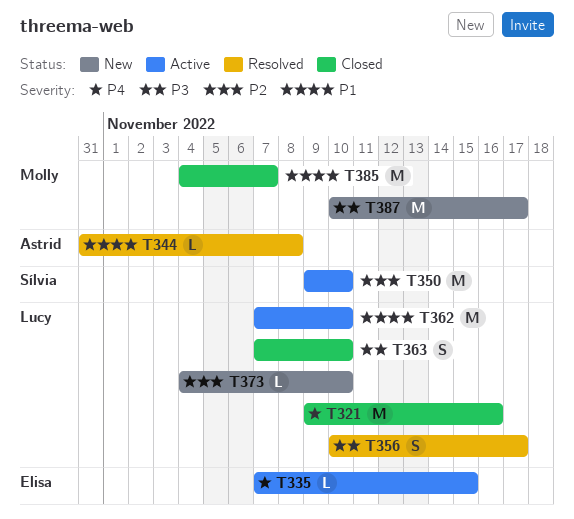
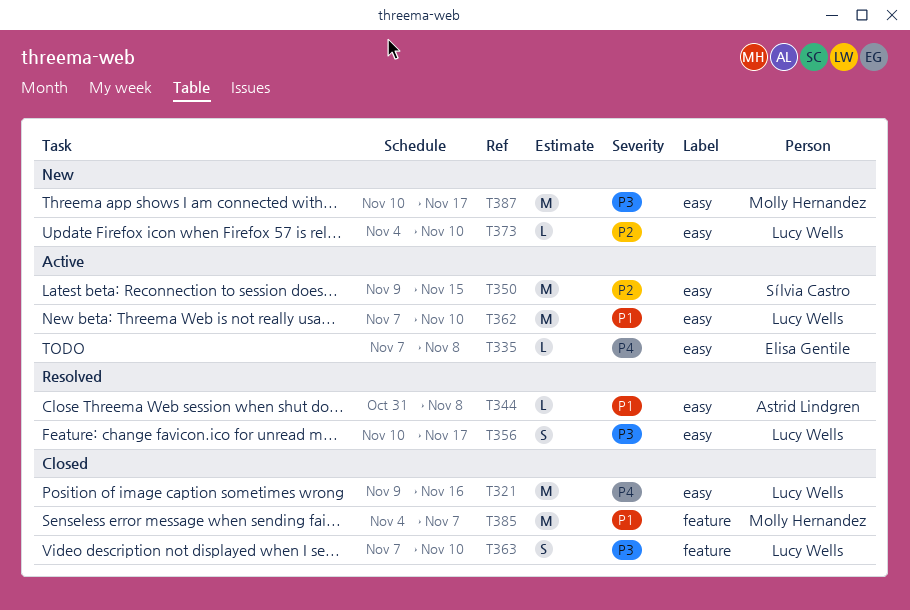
T335, due: Nov 15 -> Nov 8
T350, due: Nov 10 -> Nov 15

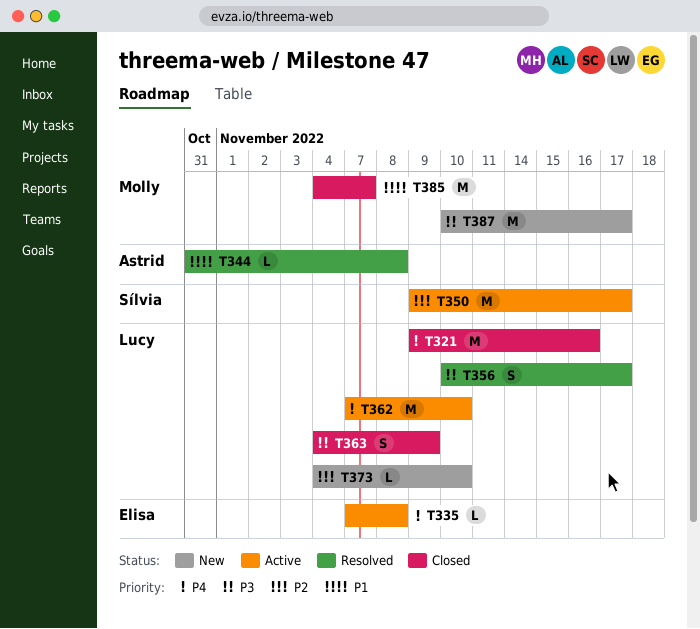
T350, due: Nov 15 -> Nov 17
T362, priority: P1 -> P4
T363, start: Nov 7 -> Nov 4
T363, due: Nov 10 -> Nov 9

